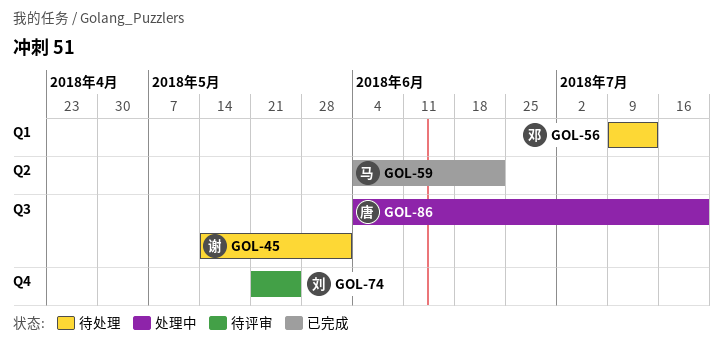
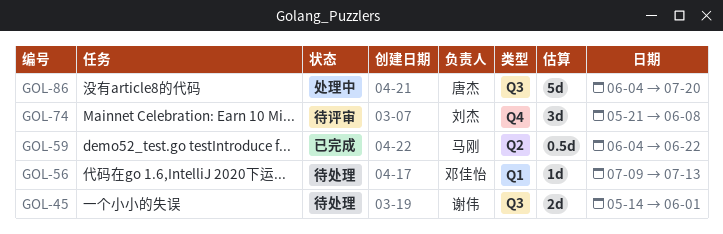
GOL-74, due: May 25 -> Jun 8

